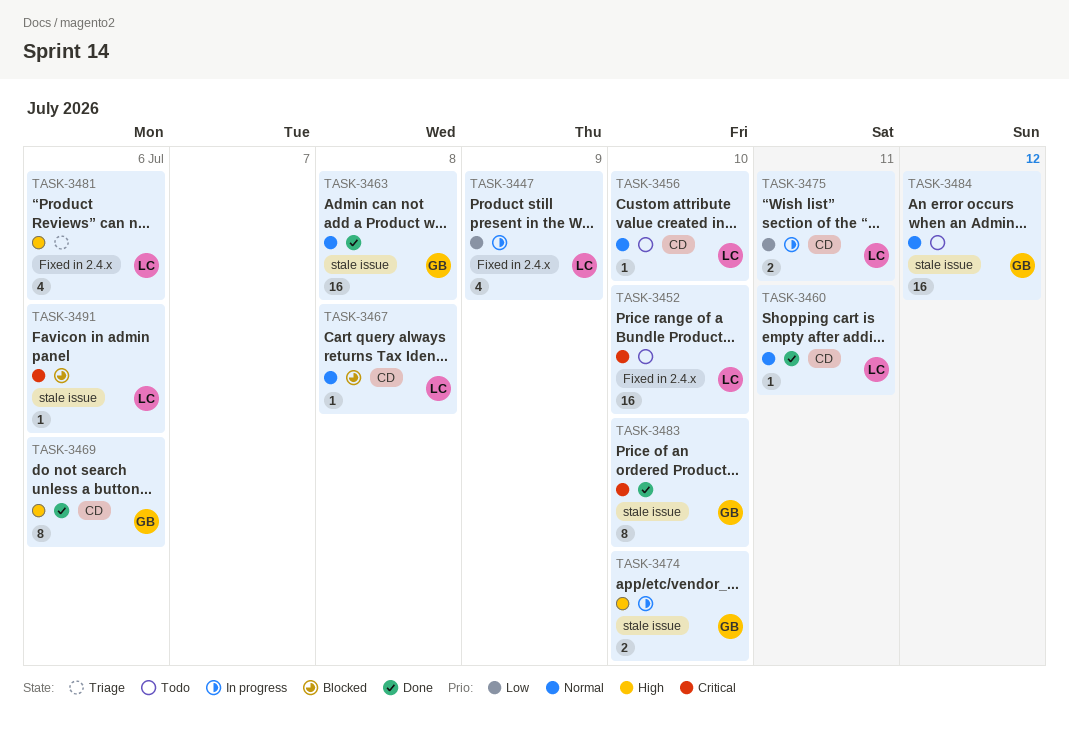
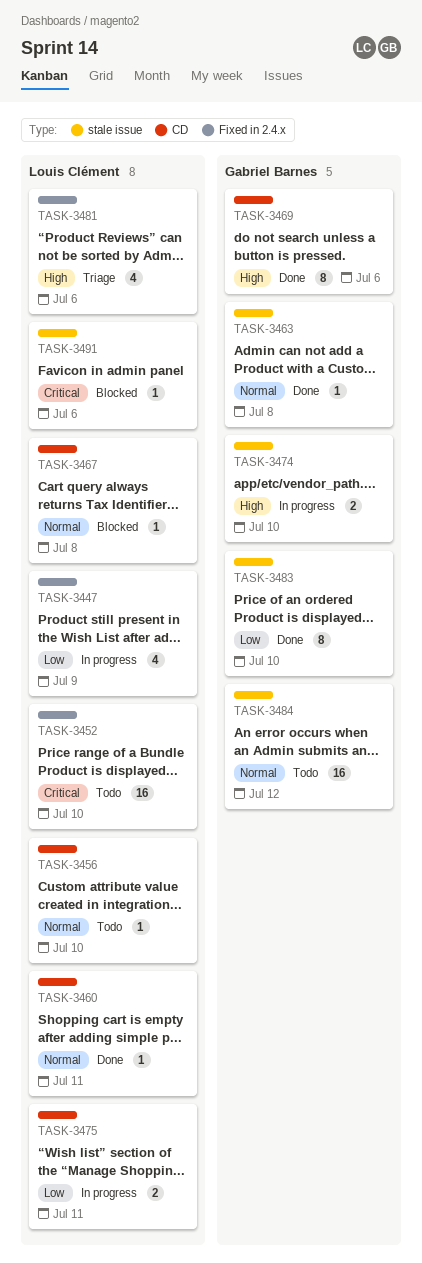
TASK-3463, estimate: 16 -> 1
TASK-3483, priority: Critical -> Low

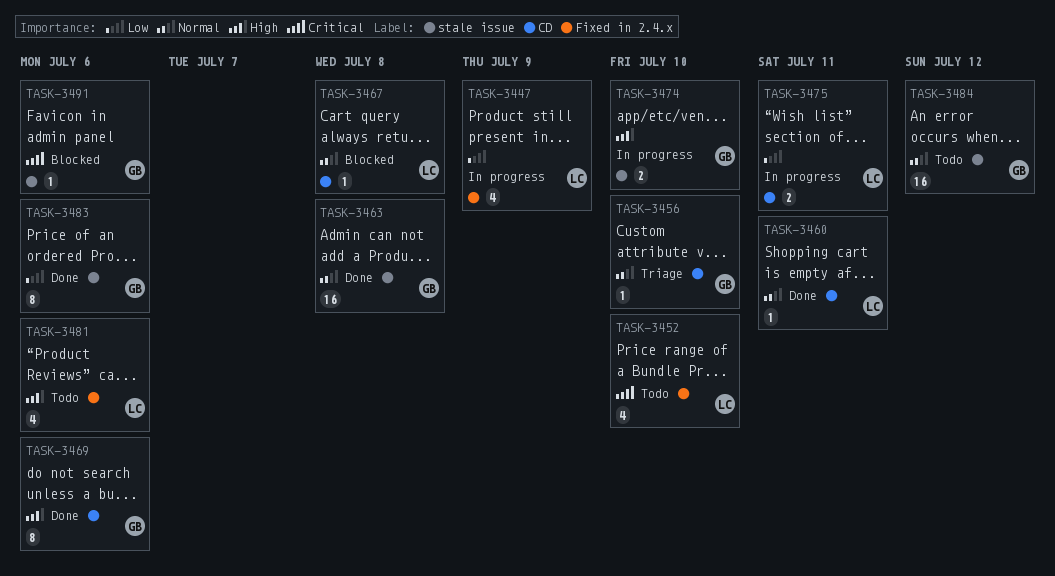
TASK-3452, estimate: 16 -> 4
TASK-3456, status: Todo -> Triage
TASK-3456, owner: Louis Clément -> Gabriel Barnes
TASK-3463, estimate: 1 -> 16
TASK-3481, status: Triage -> Todo
TASK-3483, due: Jul 10 -> Jul 6
TASK-3491, owner: Louis Clément -> Gabriel Barnes

